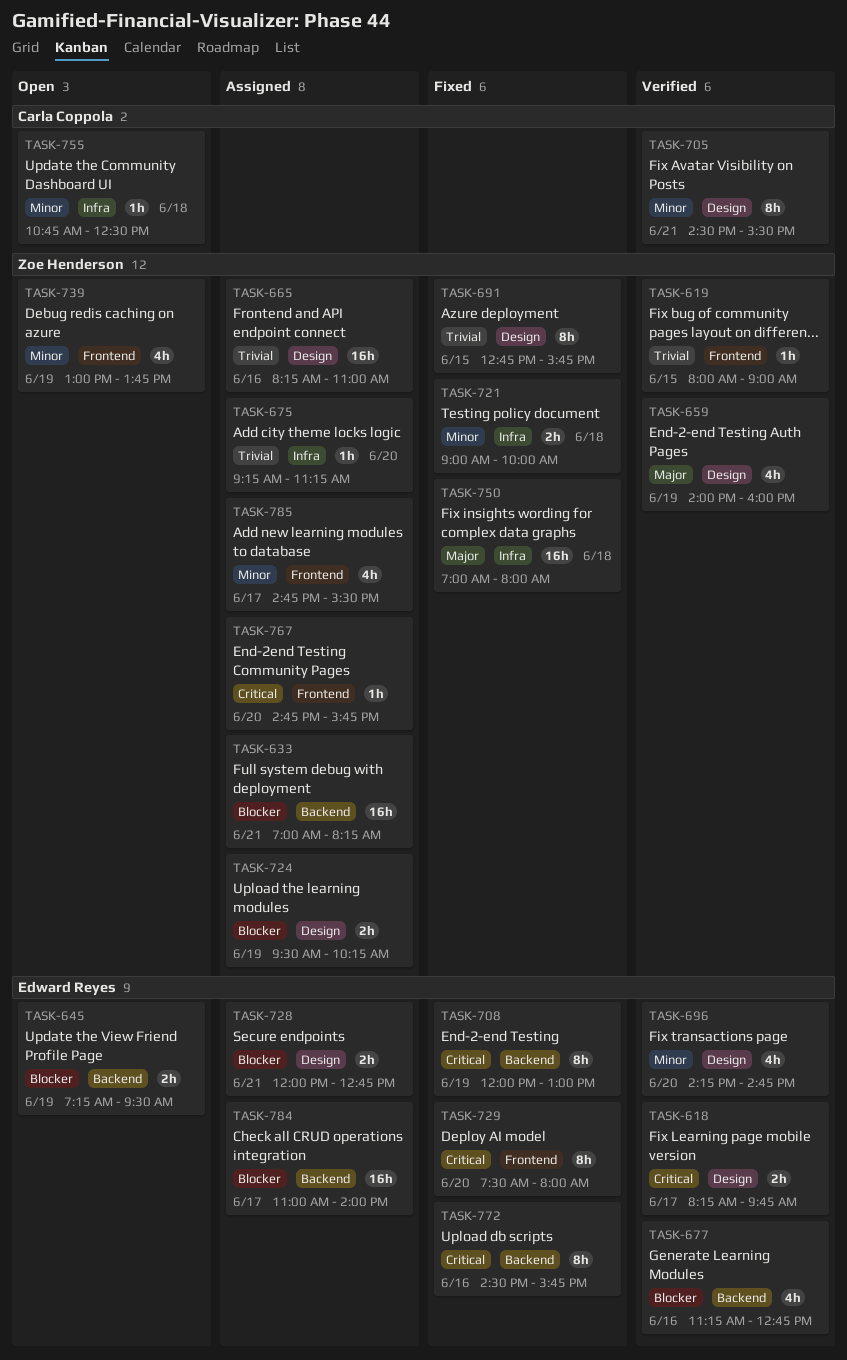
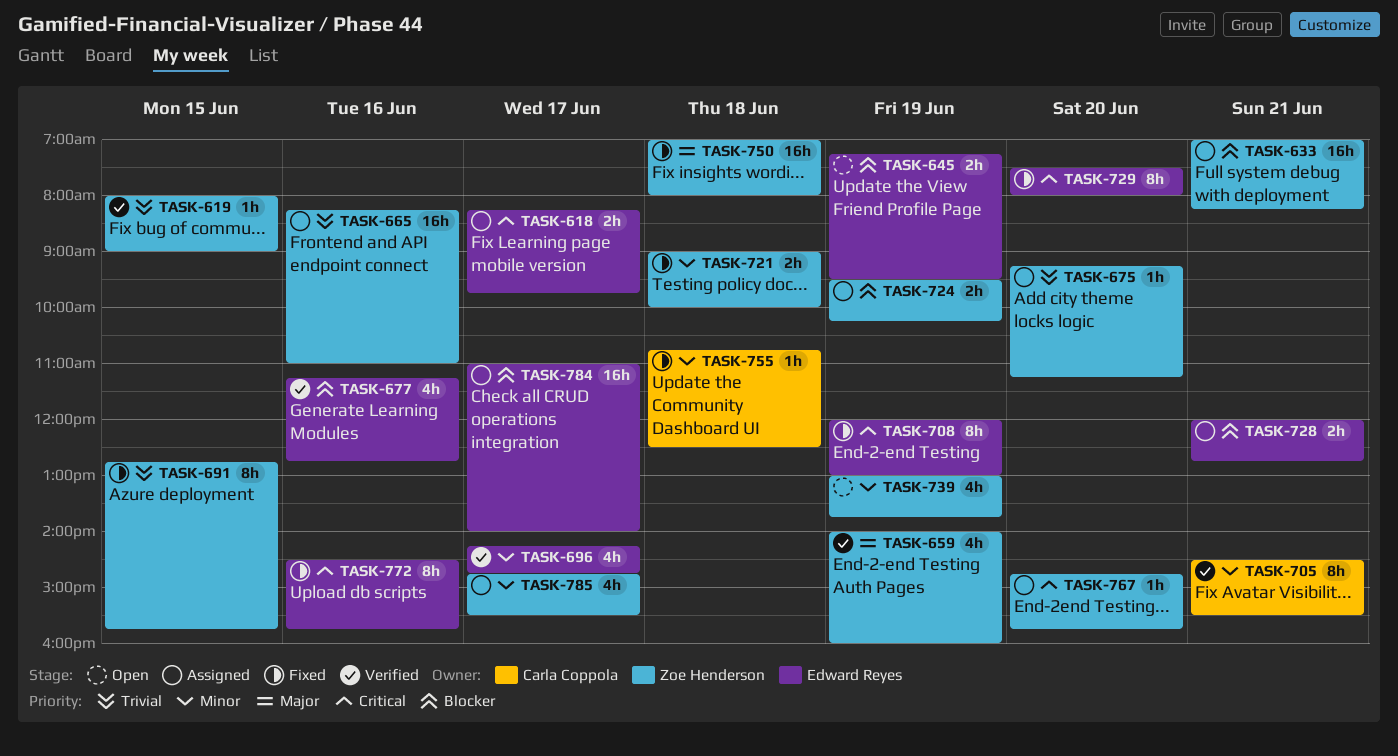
TASK-618, status: Verified -> Assigned
TASK-696, day: Jun 20 -> Jun 17
TASK-755, status: Open -> Fixed

